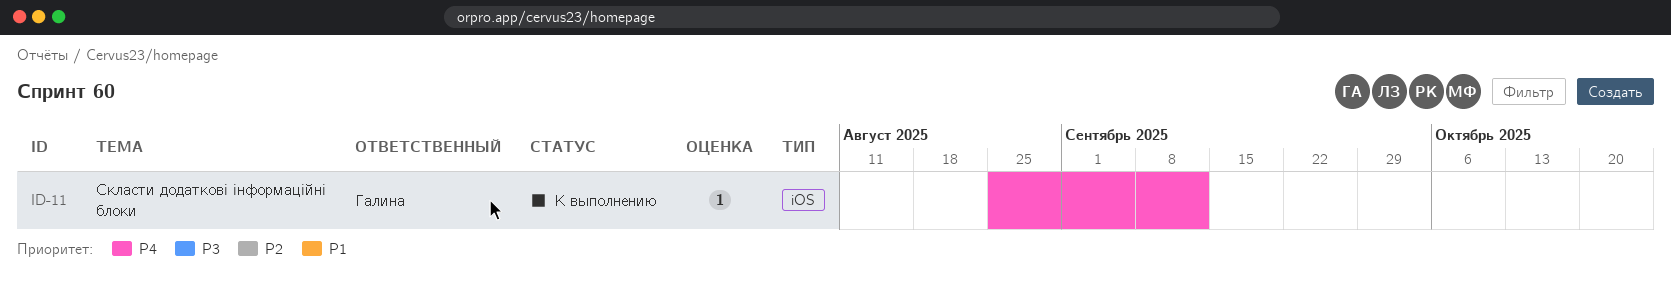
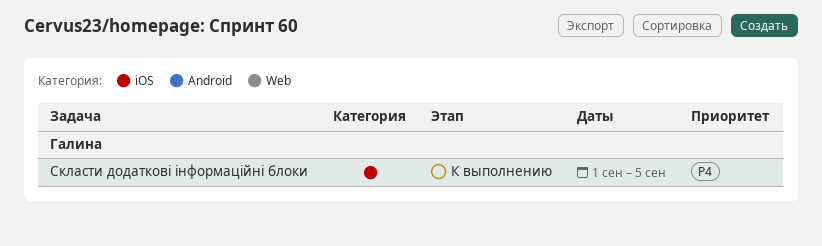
Скласти додаткові інформаційні блоки, start: Aug 25 -> Sep 1
Скласти додаткові інформаційні блоки, due: Sep 12 -> Sep 5

